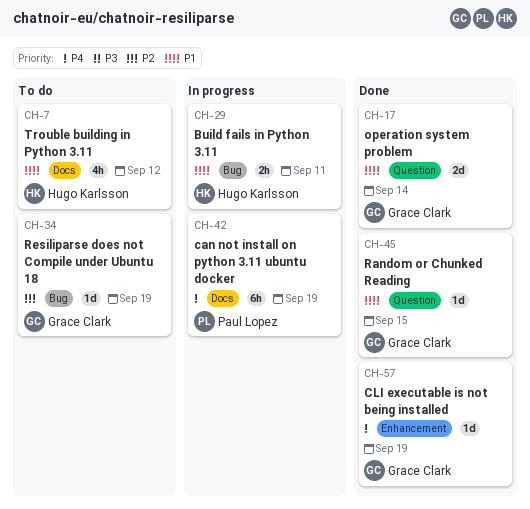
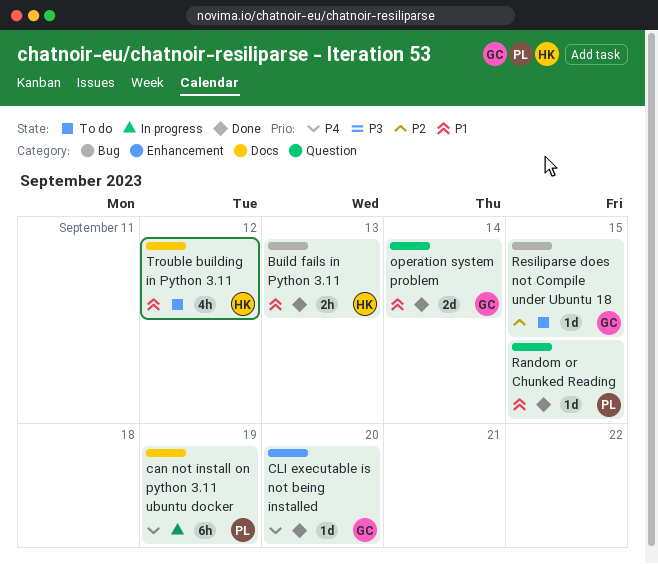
Build fails in Python 3.11, status: In progress -> Done
Build fails in Python 3.11, due: Sep 11 -> Sep 13
CLI executable is not being installed, due: Sep 19 -> Sep 20
Random or Chunked Reading, owner: Grace Clark -> Paul Lopez
Resiliparse does not Compile under Ubuntu 18, due: Sep 19 -> Sep 15

